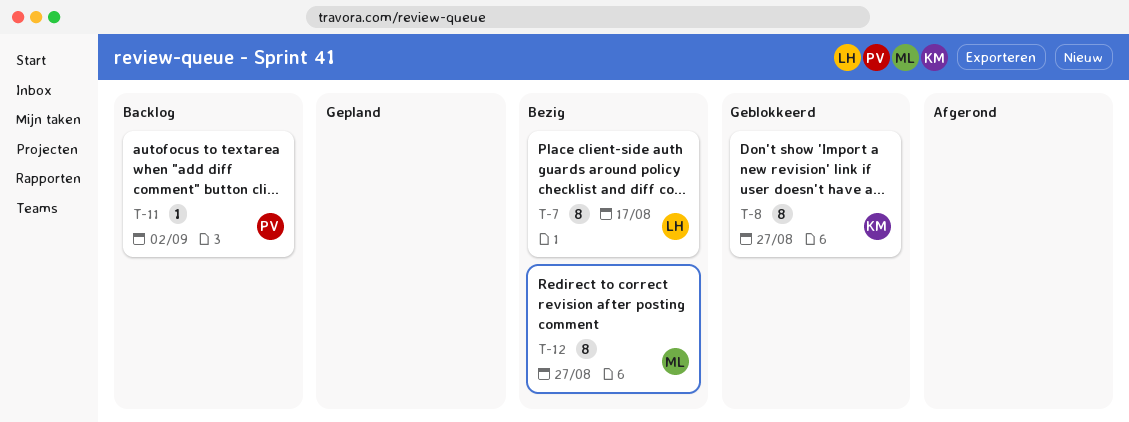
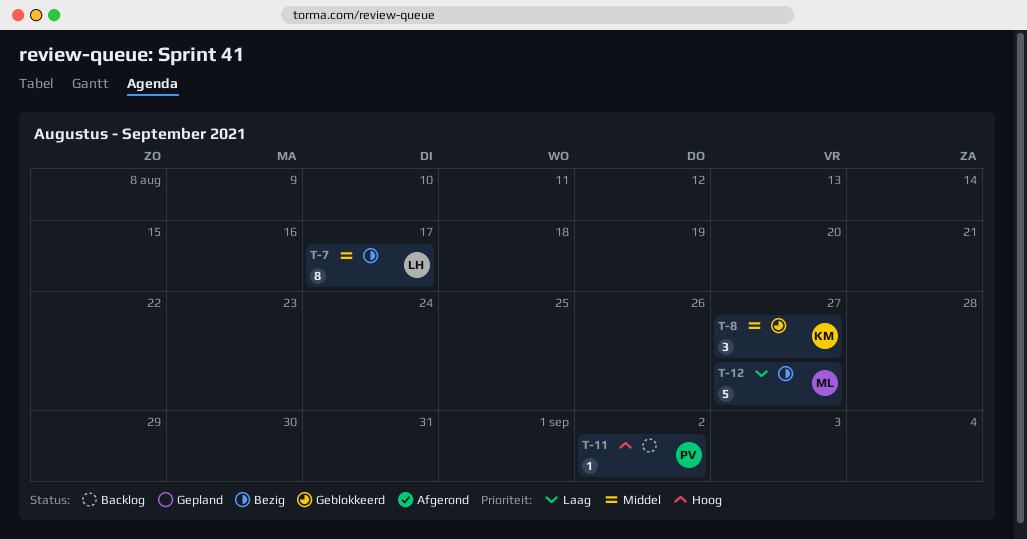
T-8, estimate: 8 -> 3
T-12, estimate: 8 -> 5

